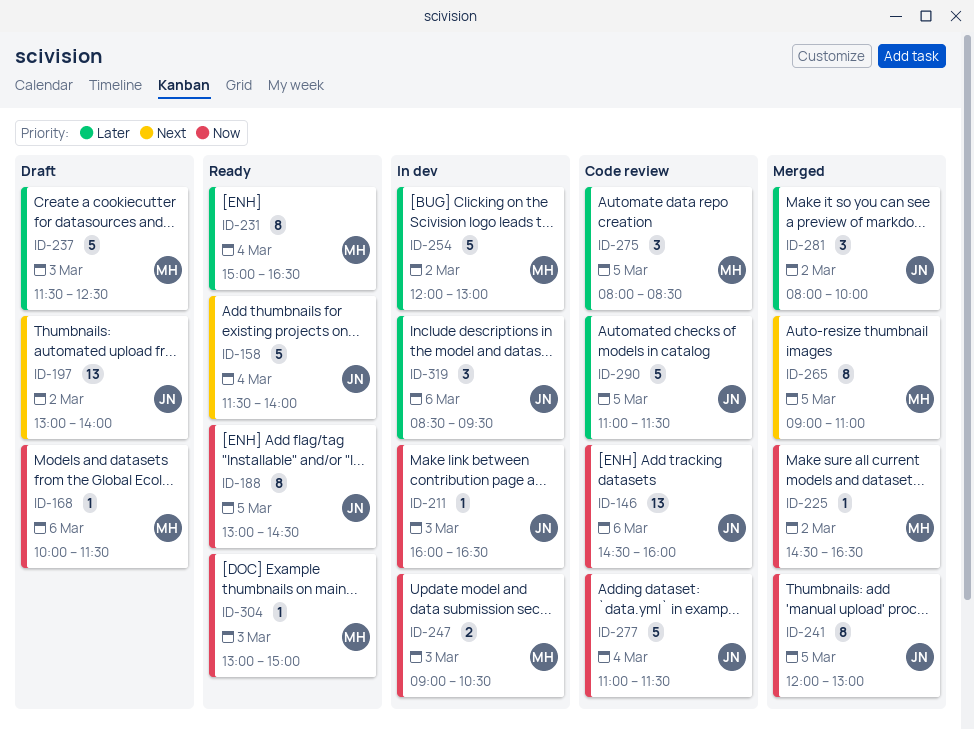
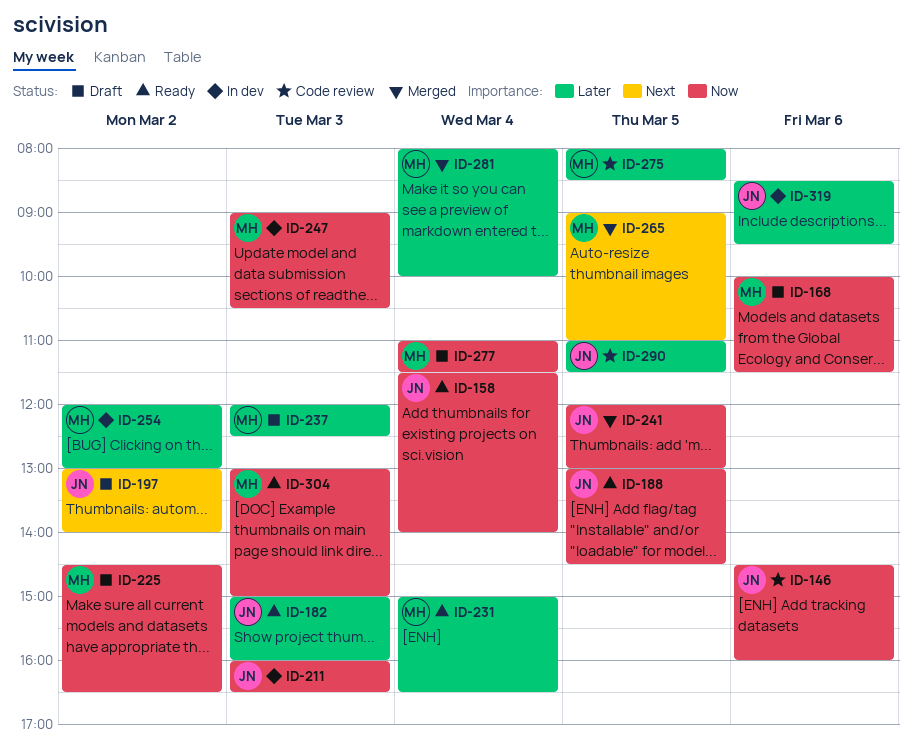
ID-158, priority: Next -> Now
ID-182: none -> present
ID-225, status: Merged -> Draft
ID-237, begins: 11:30 -> 12:00
ID-277, status: Code review -> Draft
ID-277, owner: JN -> MH
ID-281, owner: JN -> MH
ID-281, day: Mar 2 -> Mar 4

